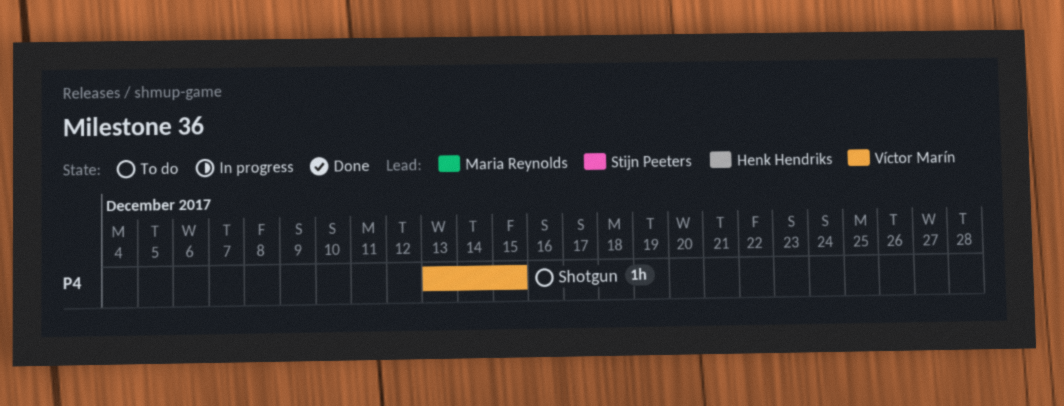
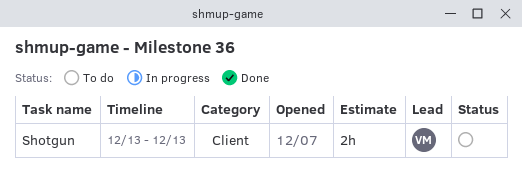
Shotgun, estimate: 1h -> 2h
Shotgun, due: Dec 15 -> Dec 13

